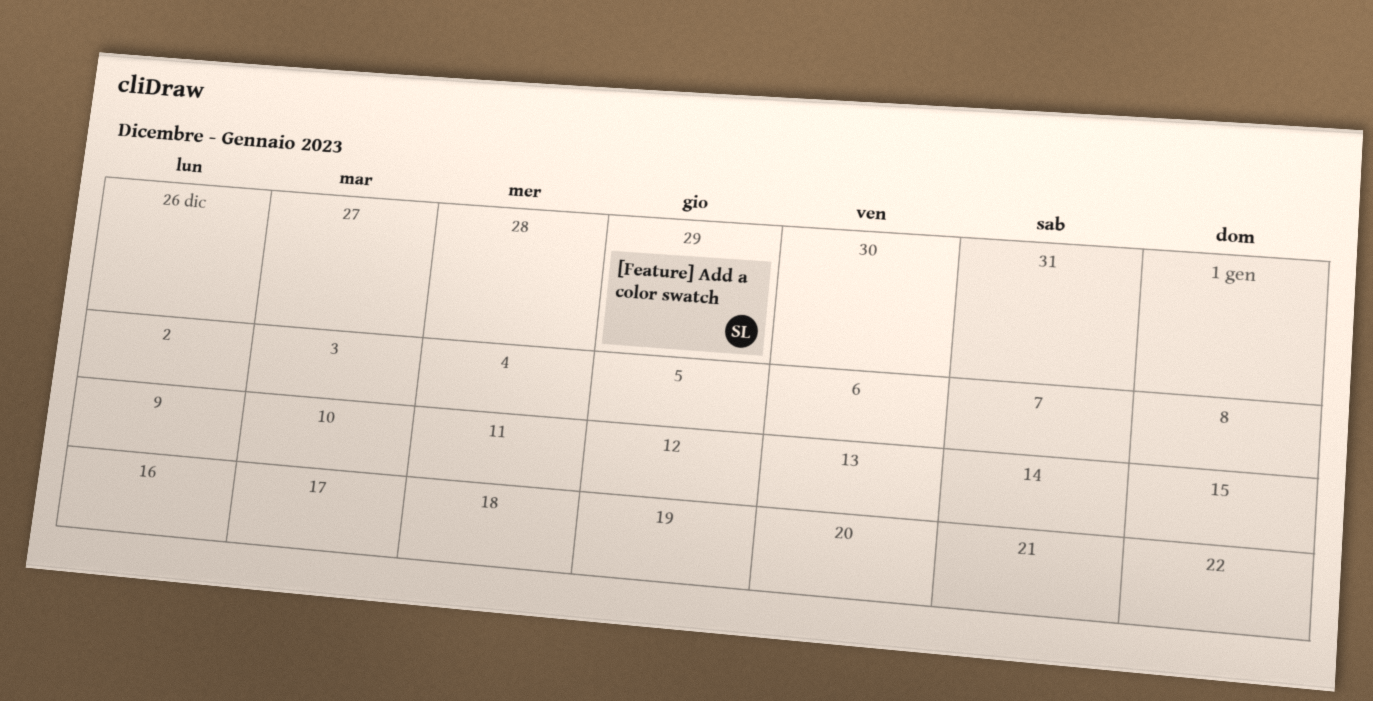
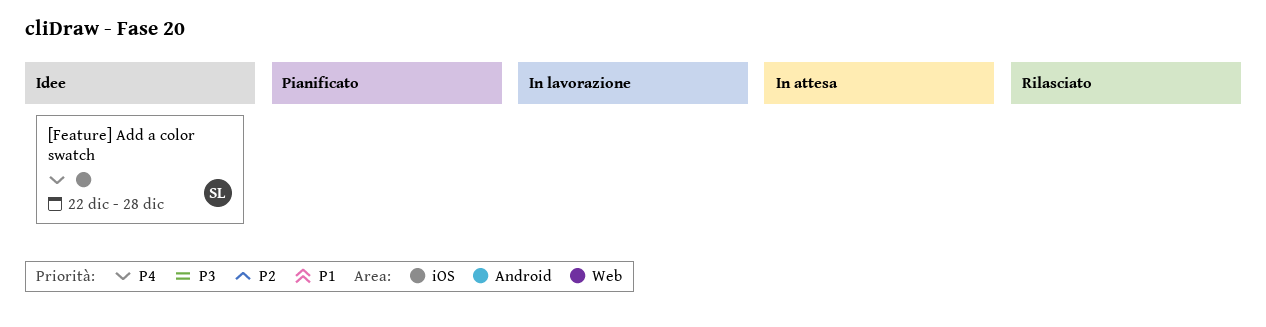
[Feature] Add a color swatch, due: Dec 29 -> Dec 28

